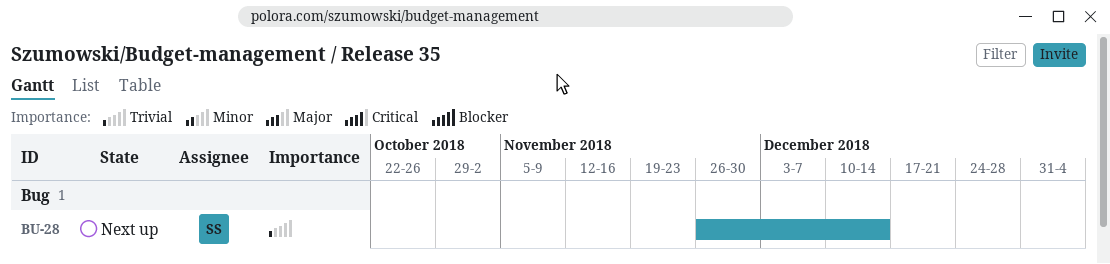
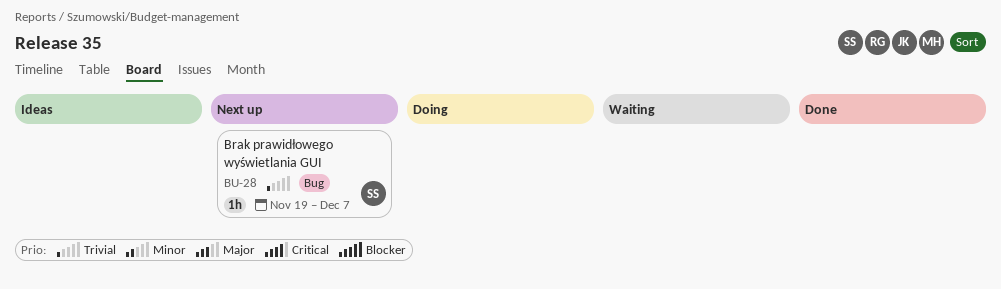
BU-28, start: Nov 26 -> Nov 19
BU-28, due: Dec 14 -> Dec 7

